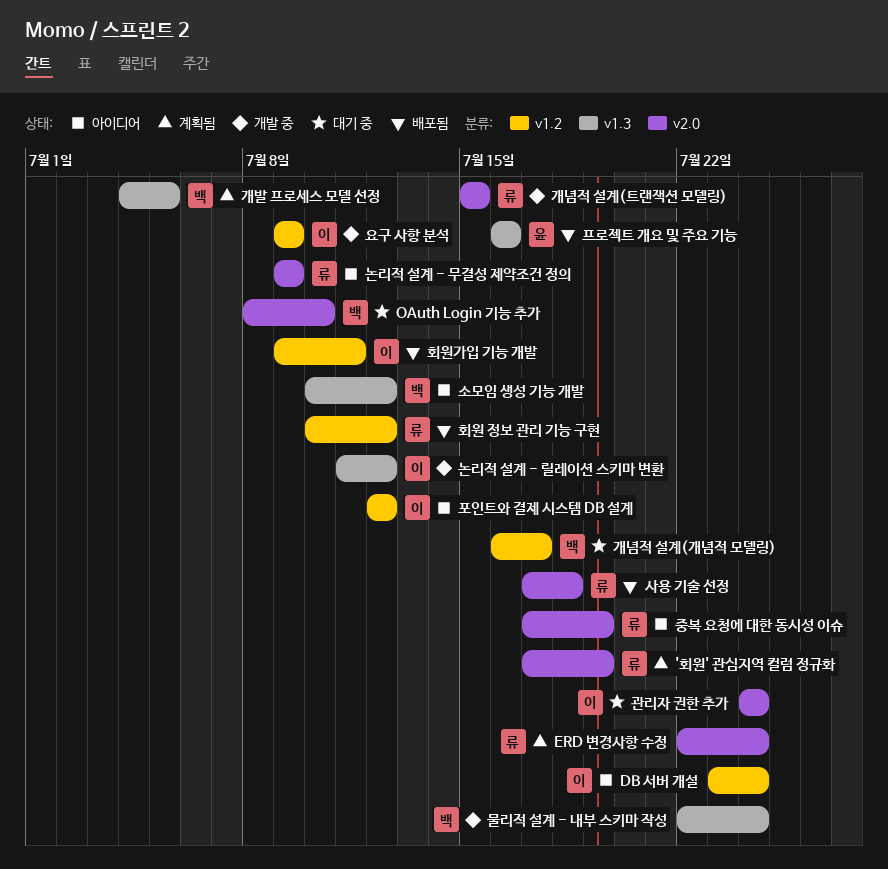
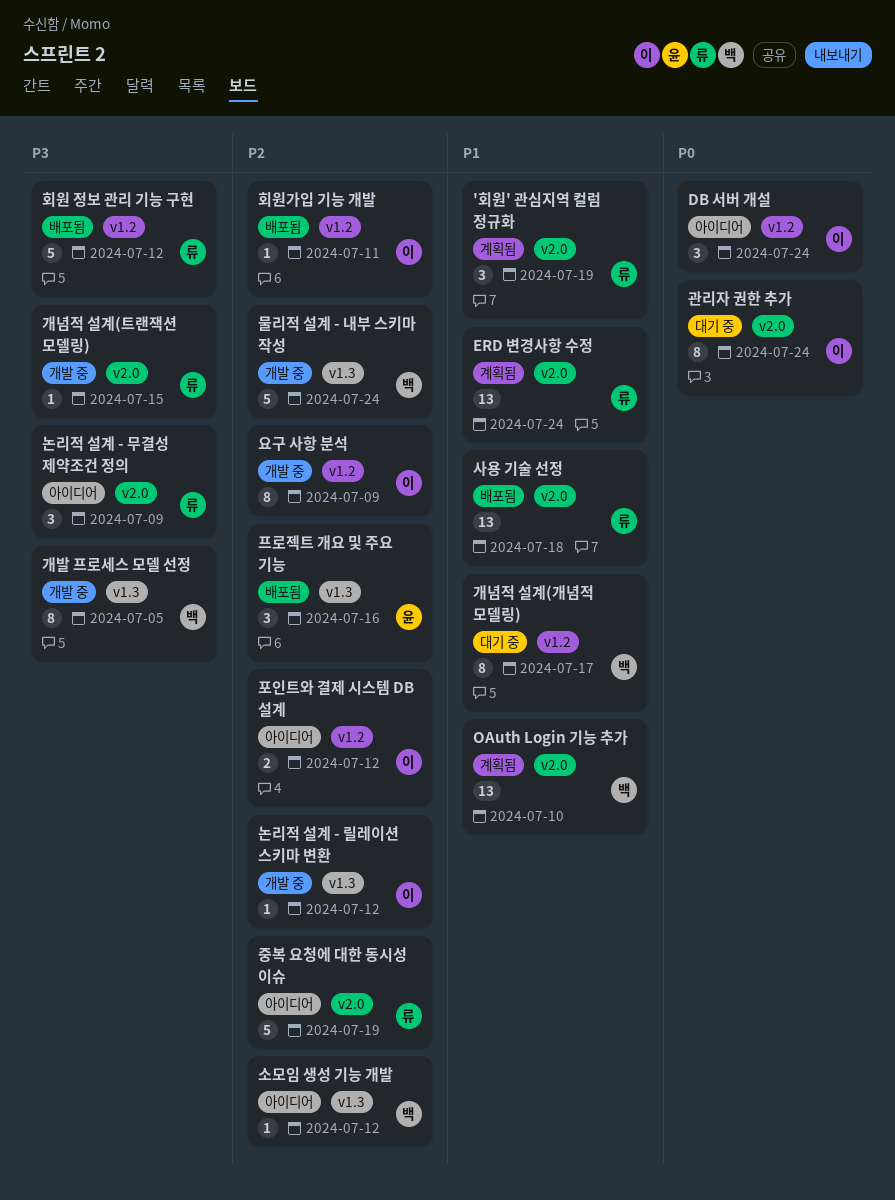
OAuth Login 기능 추가, status: 대기 중 -> 계획됨
개발 프로세스 모델 선정, status: 계획됨 -> 개발 중

